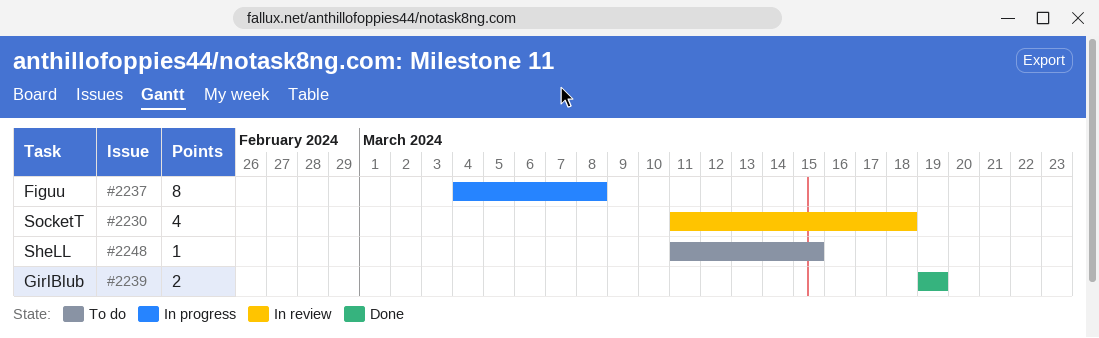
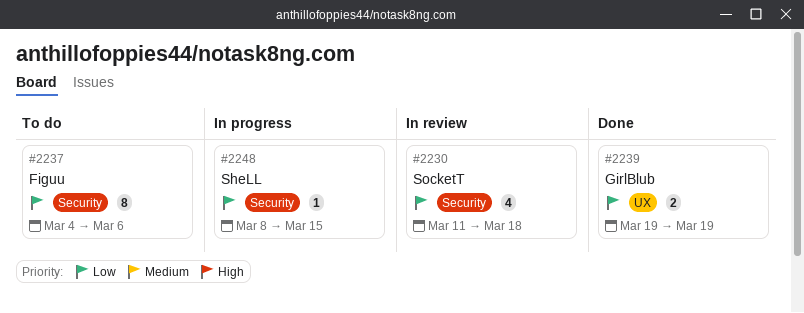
#2237, status: In progress -> To do
#2237, due: Mar 8 -> Mar 6
#2248, status: To do -> In progress
#2248, start: Mar 11 -> Mar 8

